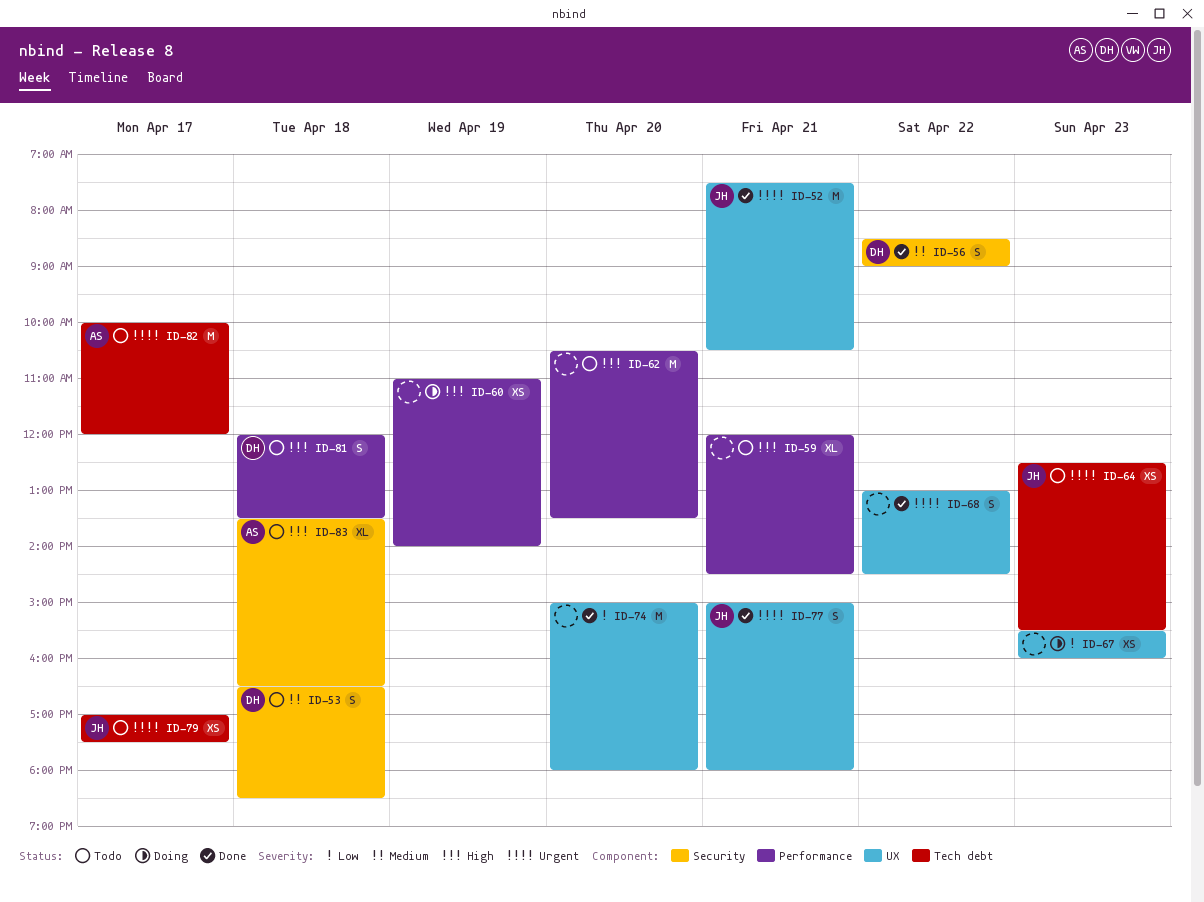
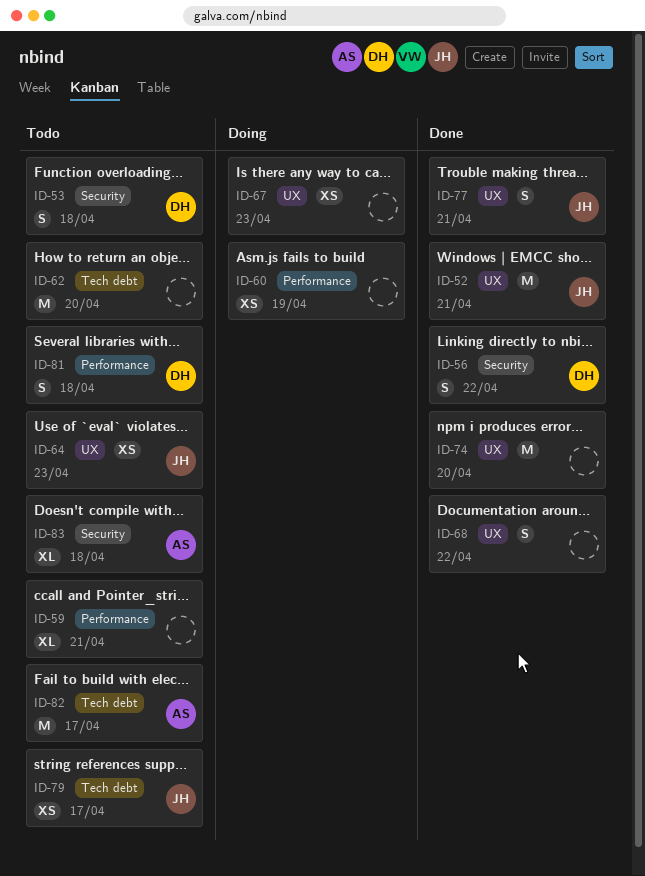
ID-62, label: Performance -> Tech debt
ID-64, label: Tech debt -> UX

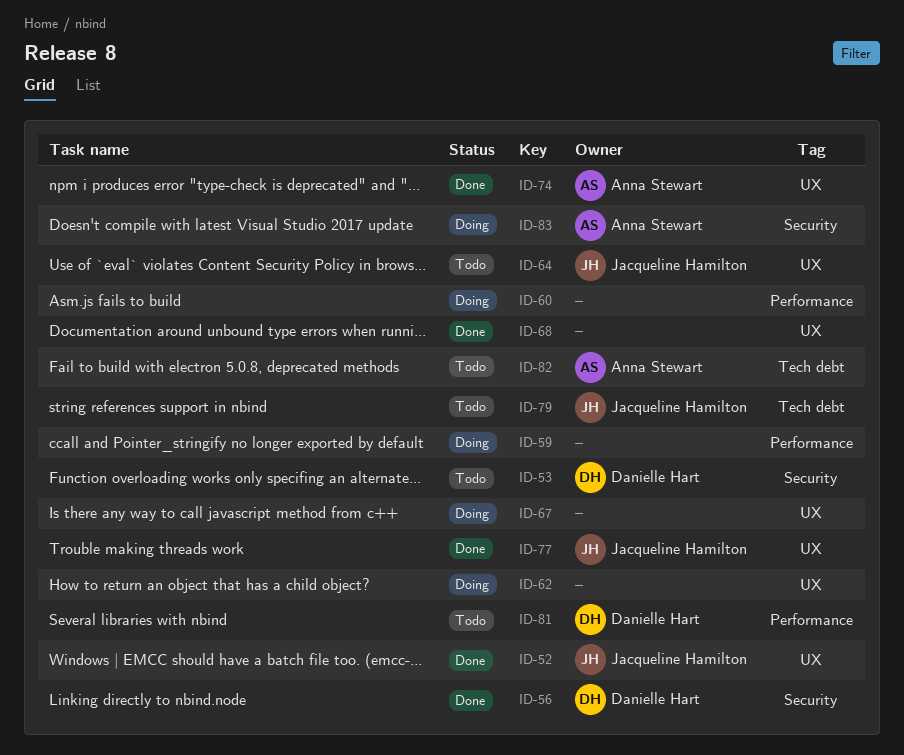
ID-59, status: Todo -> Doing
ID-62, status: Todo -> Doing
ID-62, label: Tech debt -> UX
ID-74, owner: none -> Anna Stewart
ID-83, status: Todo -> Doing

